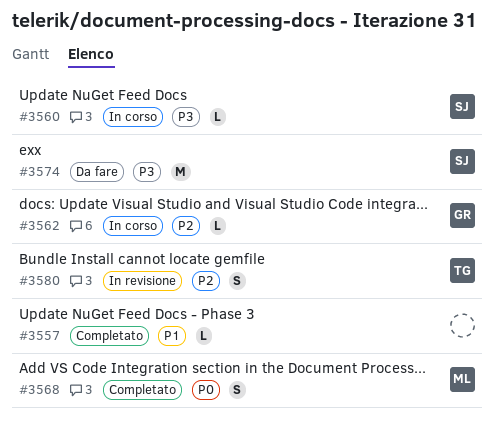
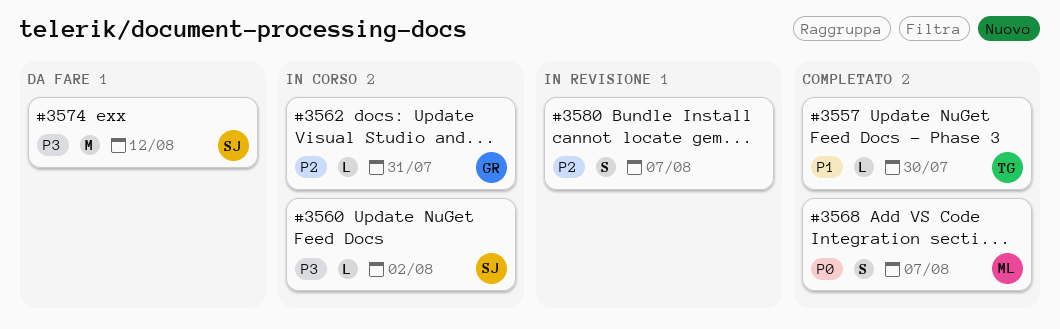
#3557, owner: none -> TG
#3580, owner: TG -> none

